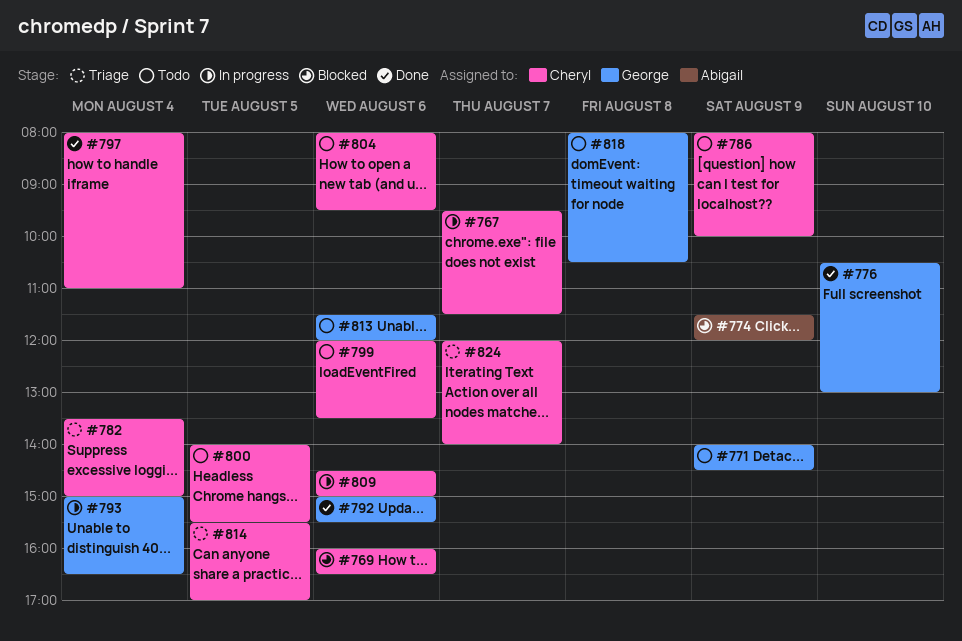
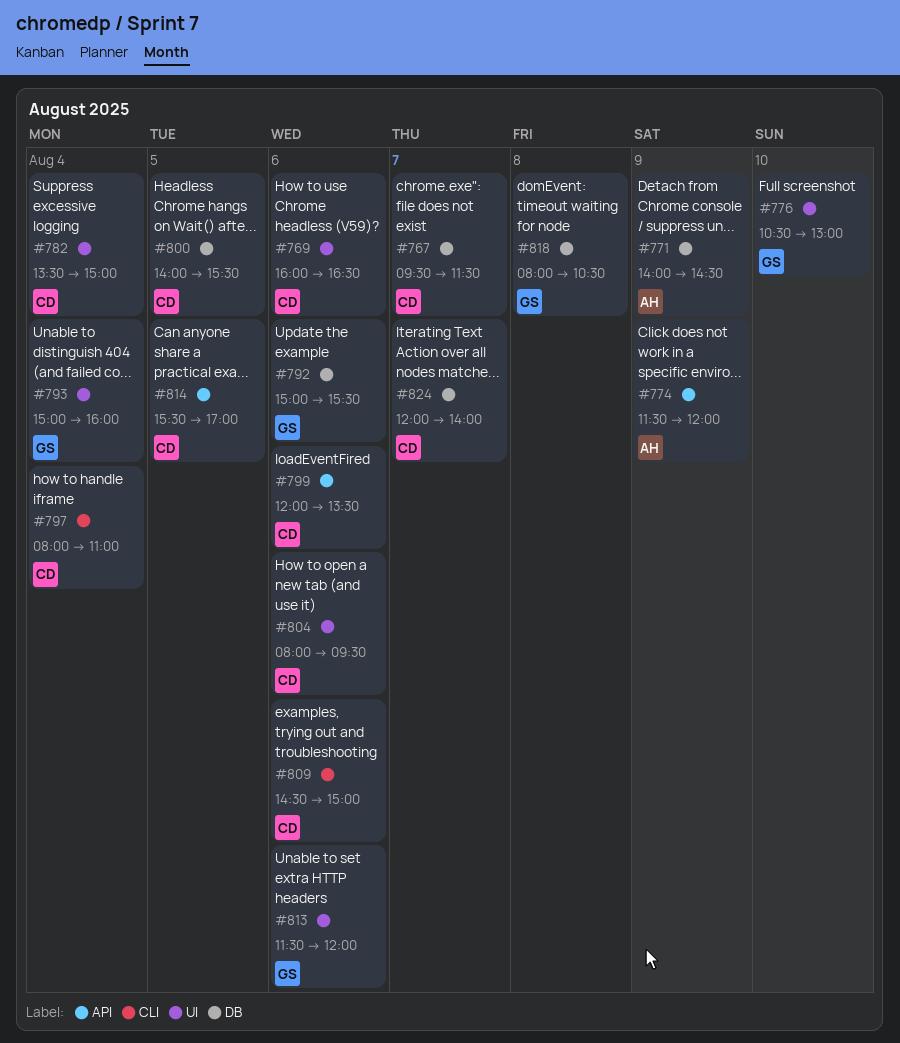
#771, owner: George -> Abigail
#786: present -> none
#793, ends: 16:30 -> 16:00

